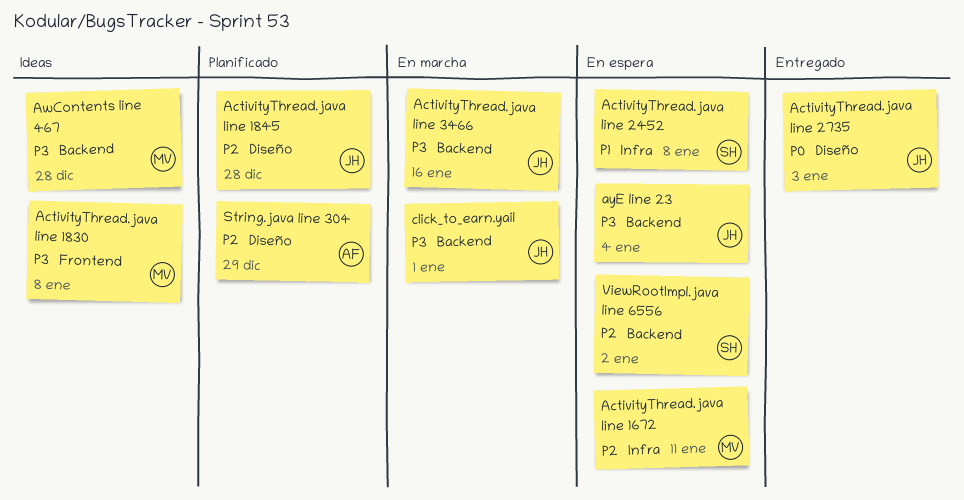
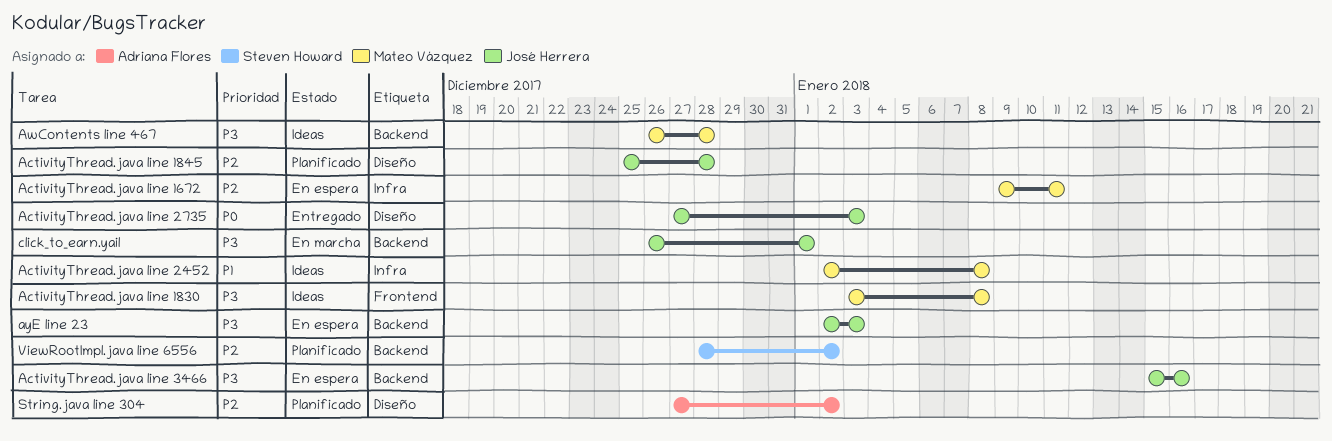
ActivityThread.java line 2452, status: En espera -> Ideas
ActivityThread.java line 2452, owner: Steven Howard -> Mateo Vázquez
ActivityThread.java line 3466, status: En marcha -> En espera
ayE line 23, due: Jan 4 -> Jan 3
String.java line 304, due: Dec 29 -> Jan 2
ViewRootImpl.java line 6556, status: En espera -> Planificado

